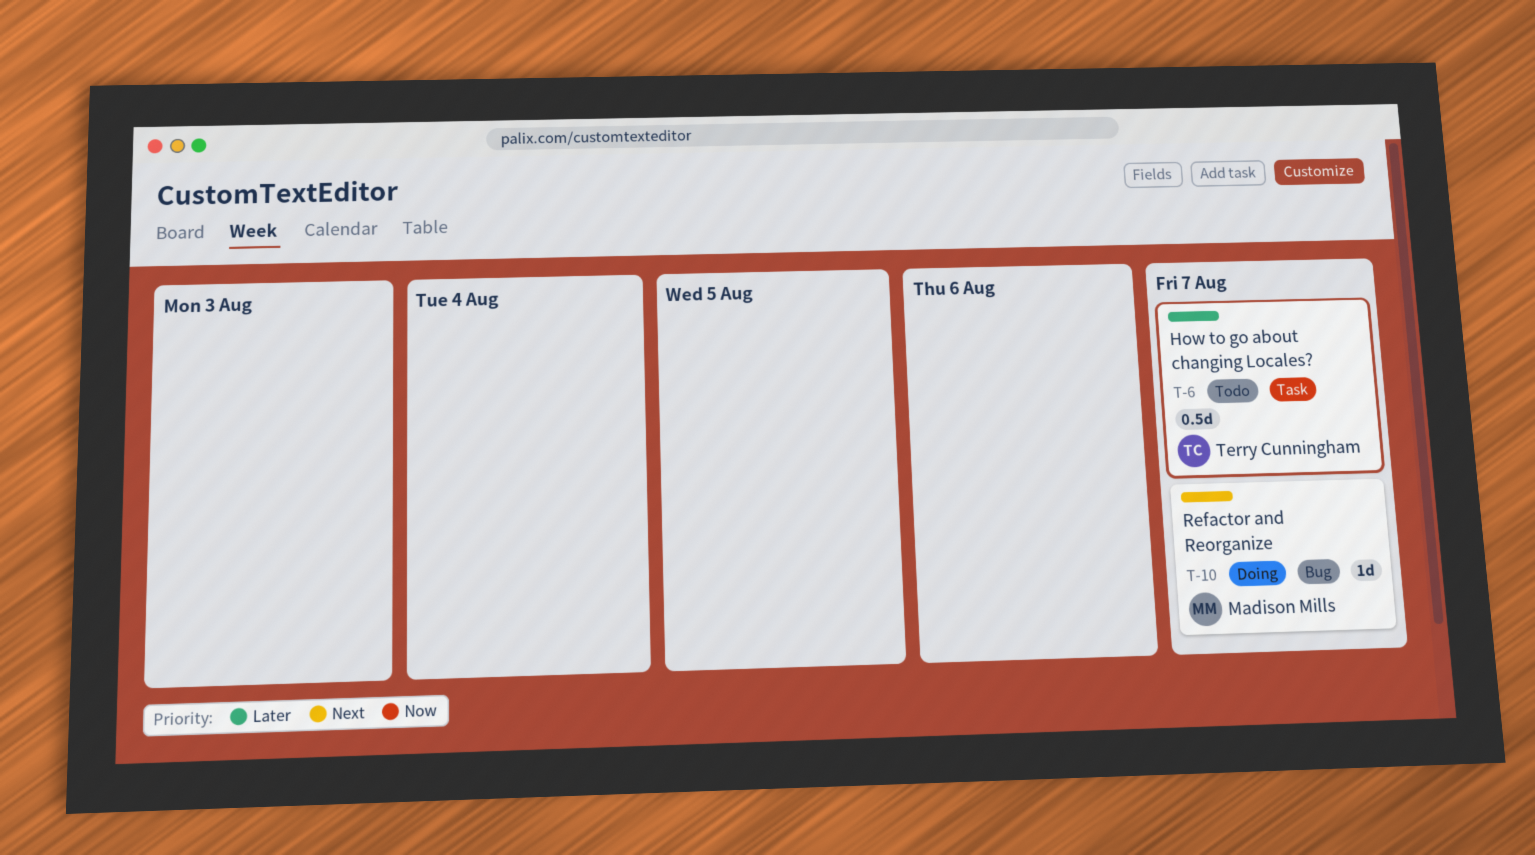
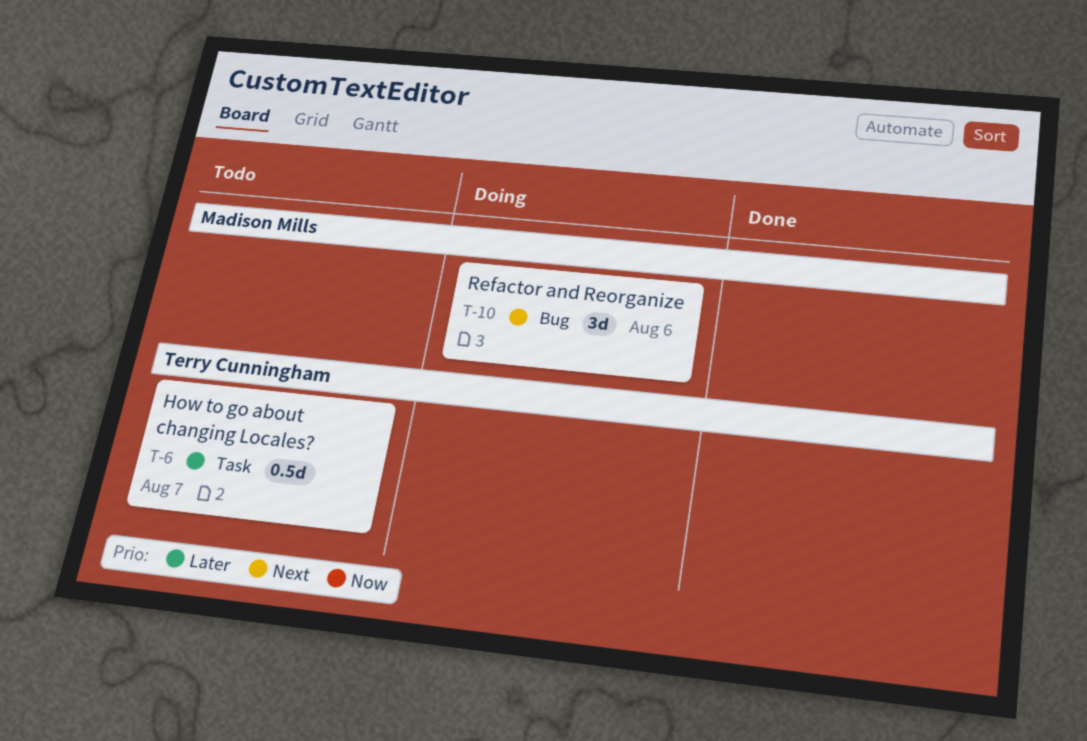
T-10, estimate: 1d -> 3d
T-10, due: Aug 7 -> Aug 6

